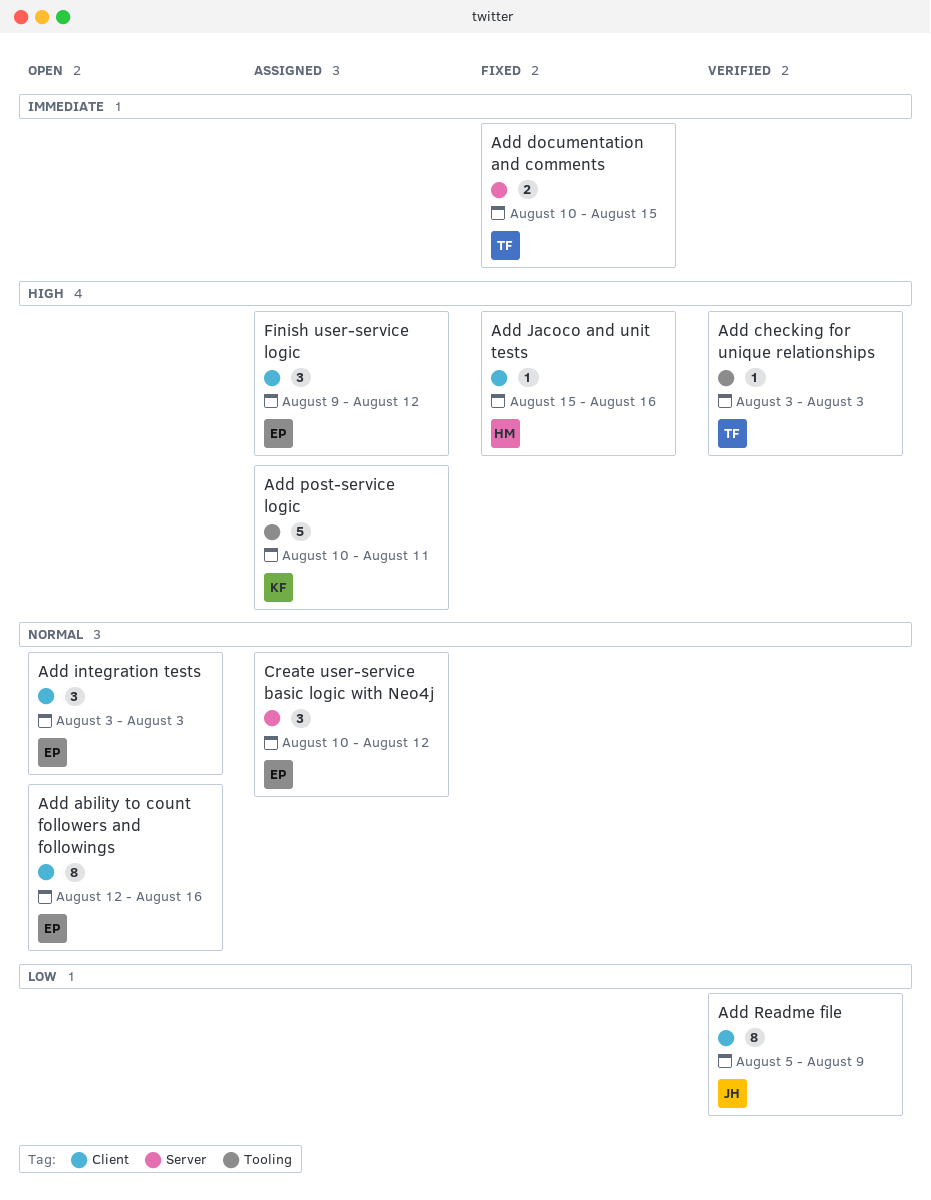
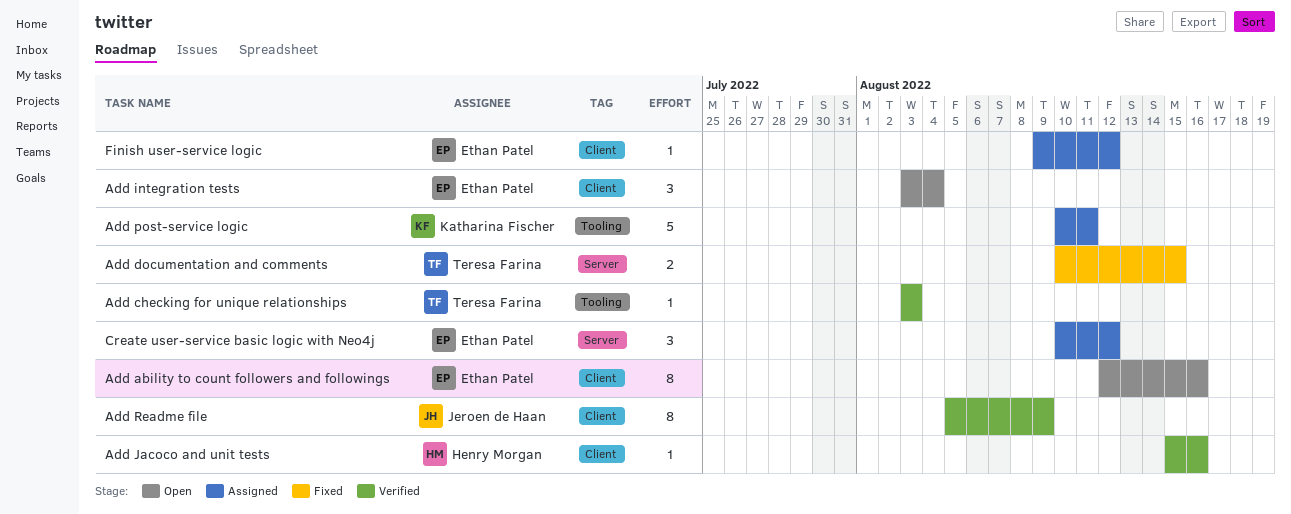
Add integration tests, due: Aug 3 -> Aug 4
Add Jacoco and unit tests, status: Fixed -> Verified
Finish user-service logic, estimate: 3 -> 1

